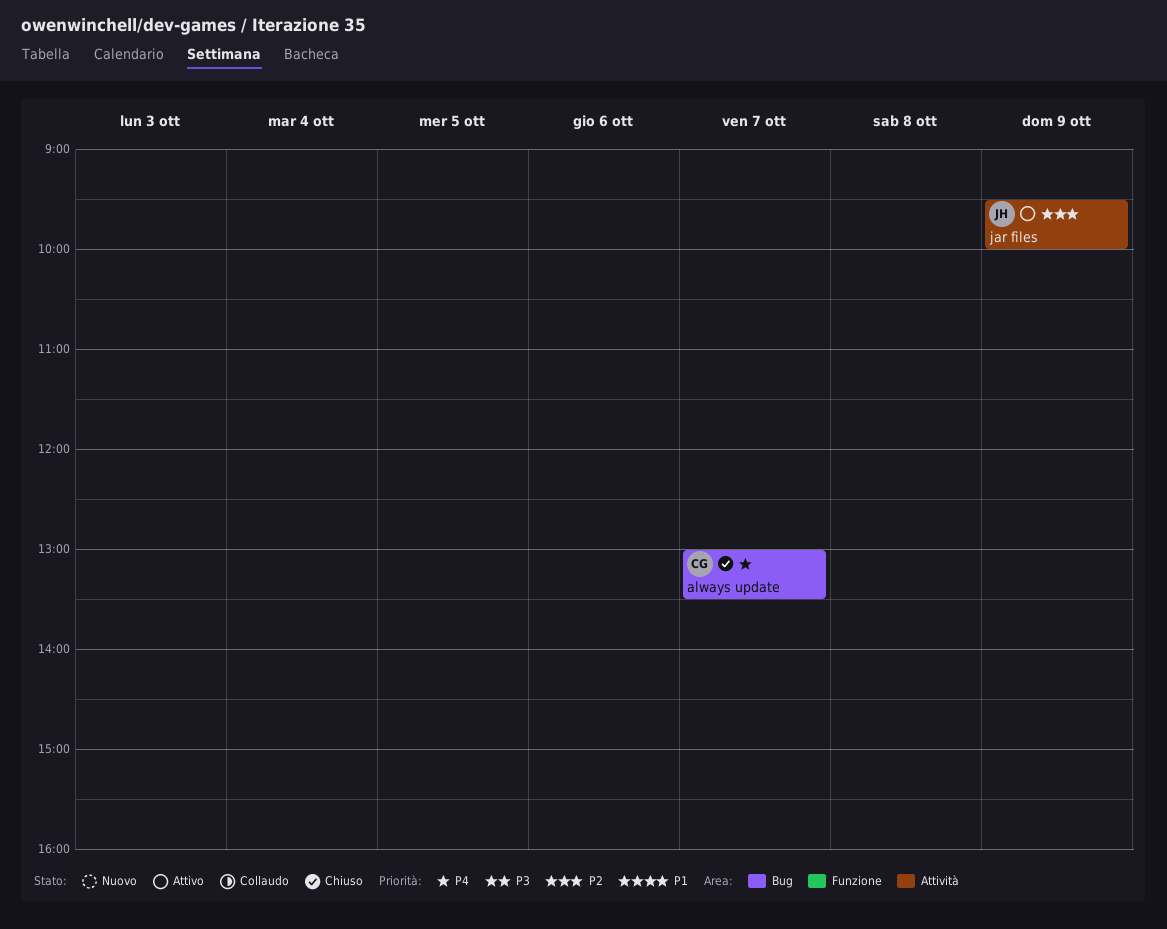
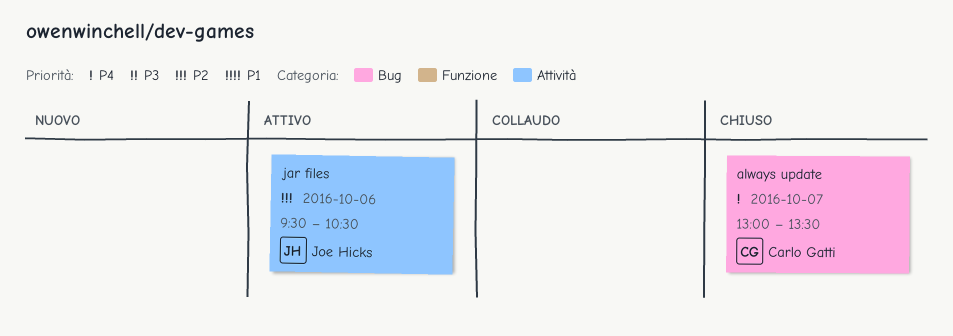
jar files, day: Oct 9 -> Oct 6
jar files, ends: 10:00 -> 10:30

